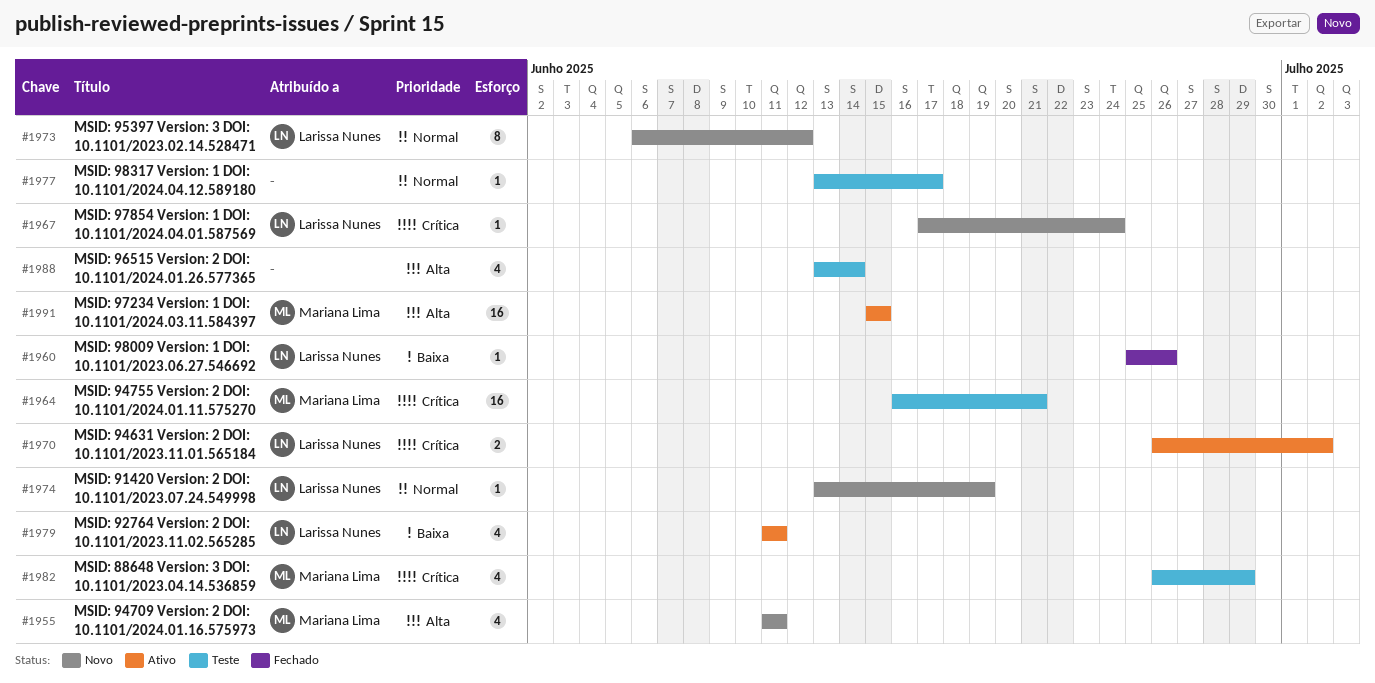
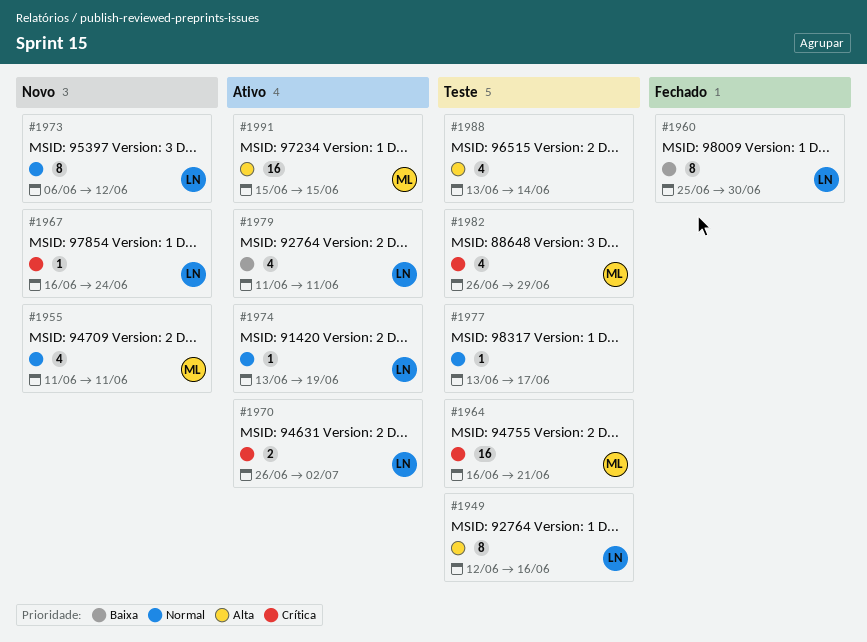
#1949: none -> present
#1955, priority: Alta -> Normal
#1960, estimate: 1 -> 8
#1960, due: Jun 26 -> Jun 30
#1967, start: Jun 17 -> Jun 16
#1974, status: Novo -> Ativo

